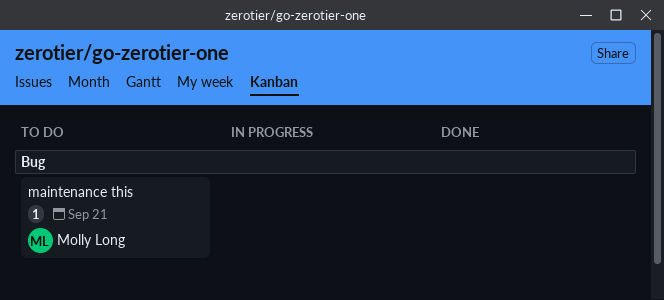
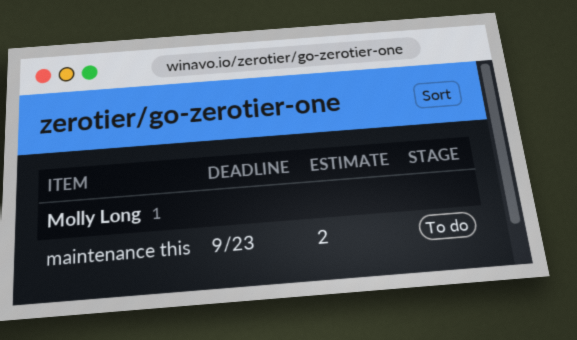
maintenance this, estimate: 1 -> 2
maintenance this, due: Sep 21 -> Sep 23

